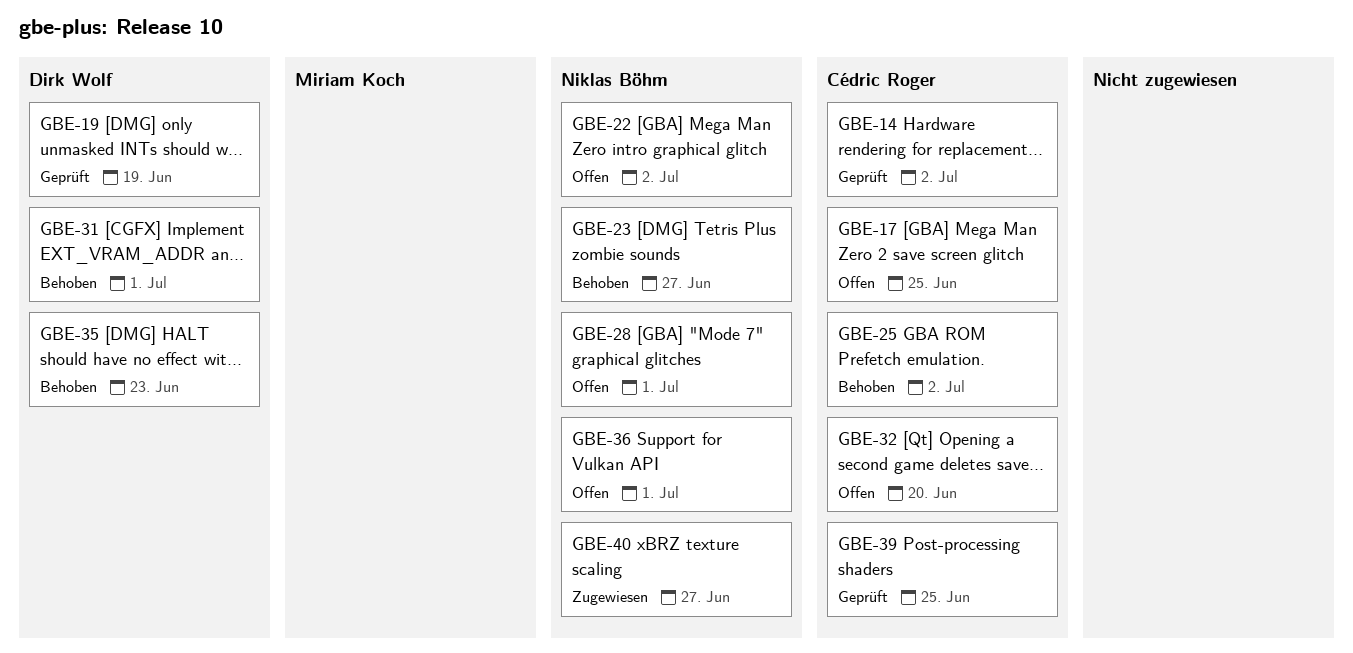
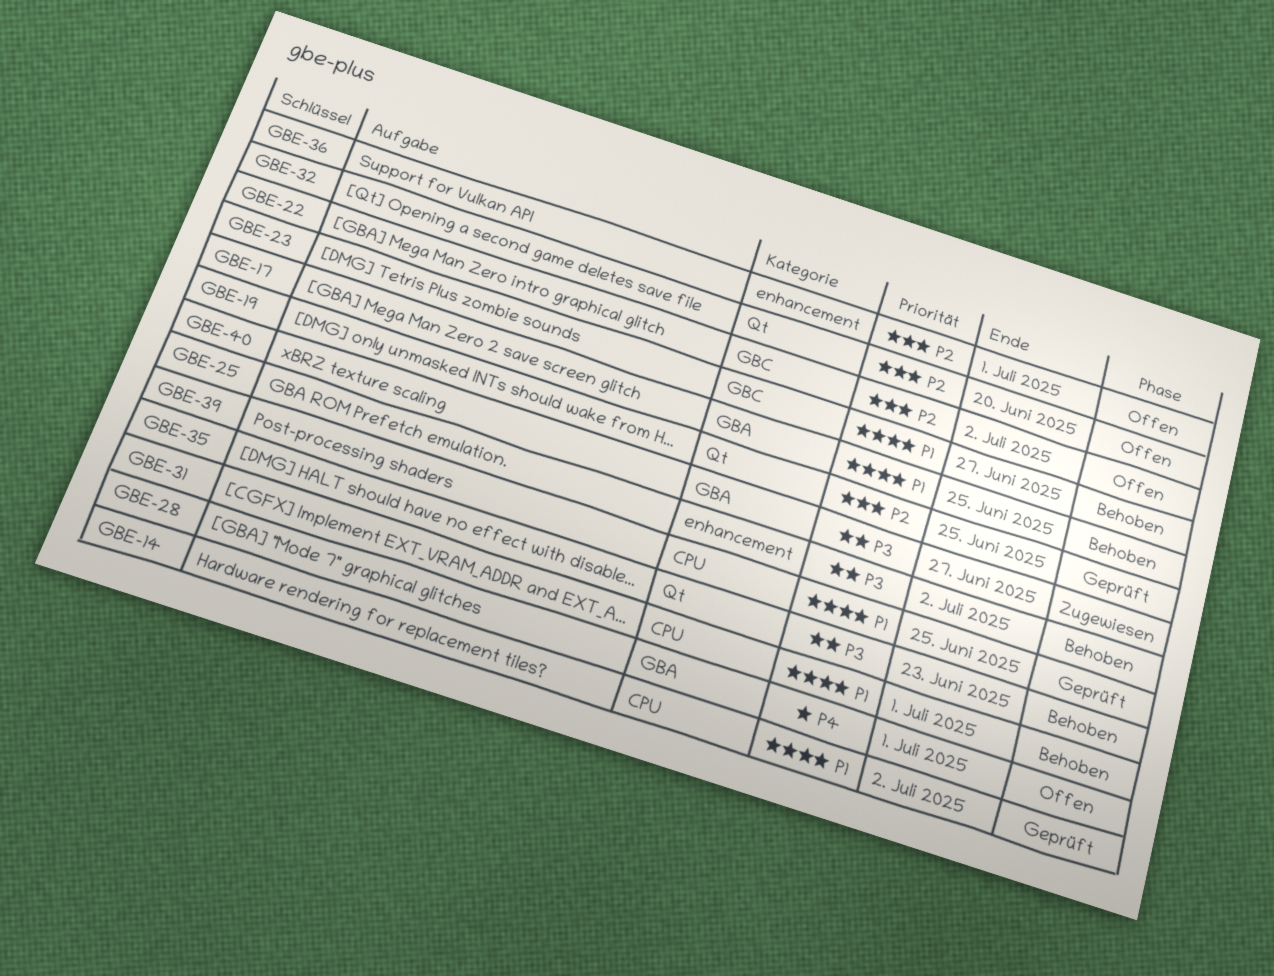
GBE-17, status: Offen -> Behoben
GBE-19, due: Jun 19 -> Jun 25

